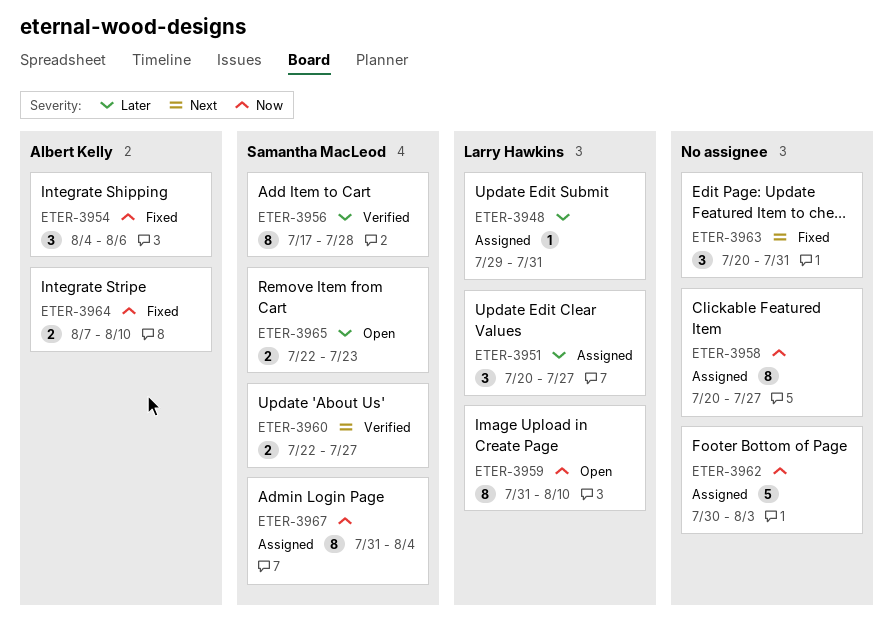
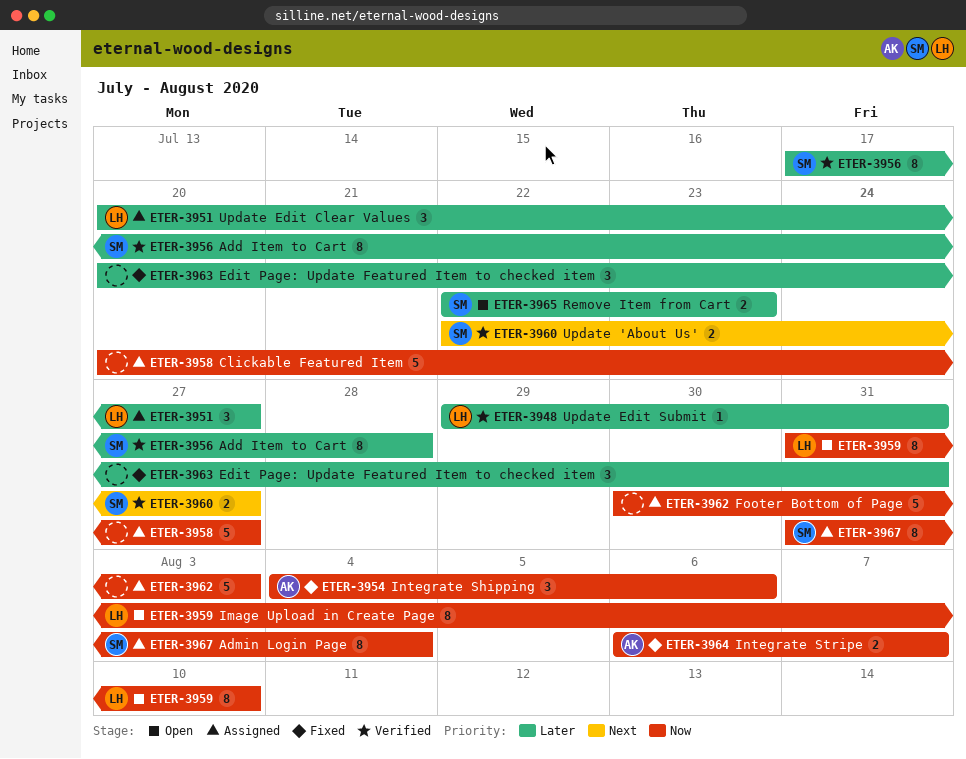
ETER-3948, status: Assigned -> Verified
ETER-3958, estimate: 8 -> 5
ETER-3963, priority: Next -> Later
ETER-3964, start: Aug 7 -> Aug 6
ETER-3964, due: Aug 10 -> Aug 7

